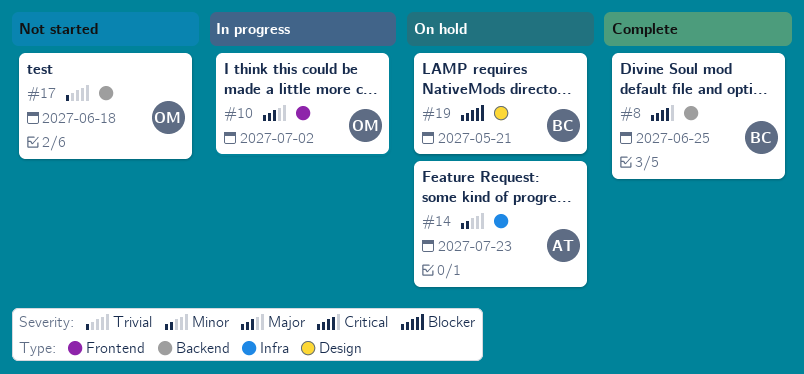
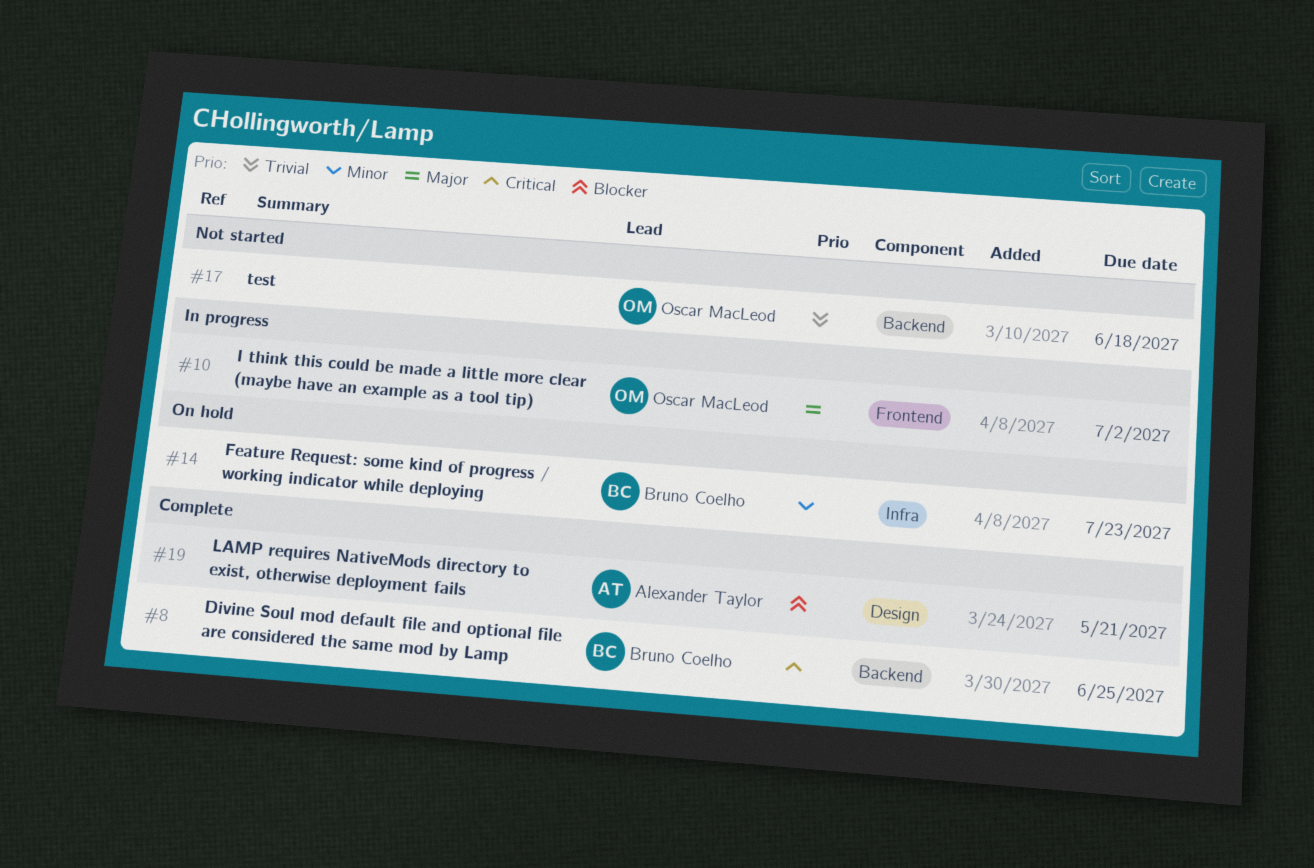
#14, owner: Alexander Taylor -> Bruno Coelho
#19, status: On hold -> Complete
#19, owner: Bruno Coelho -> Alexander Taylor

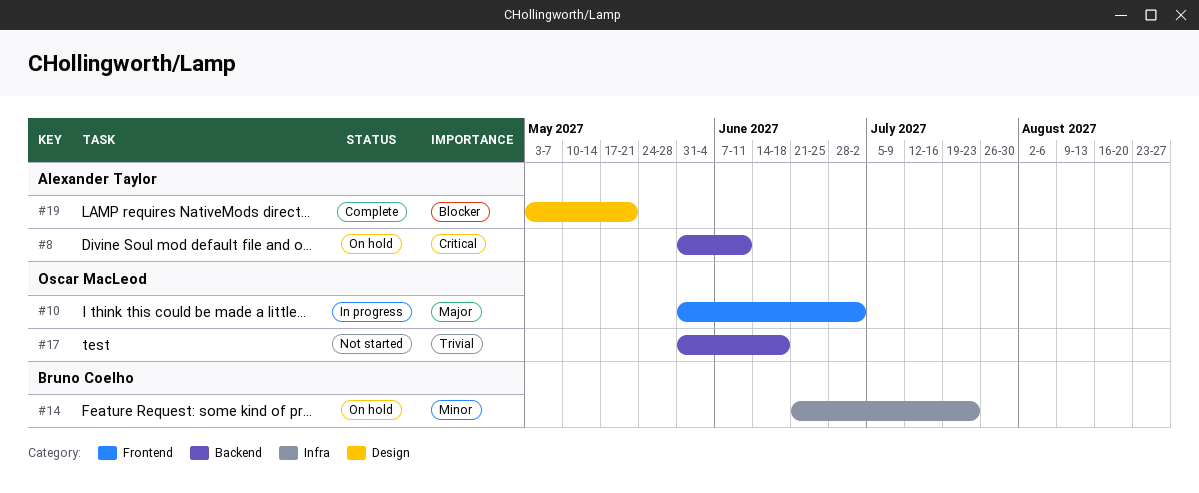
#8, status: Complete -> On hold
#8, owner: Bruno Coelho -> Alexander Taylor
#8, due: Jun 25 -> Jun 11

